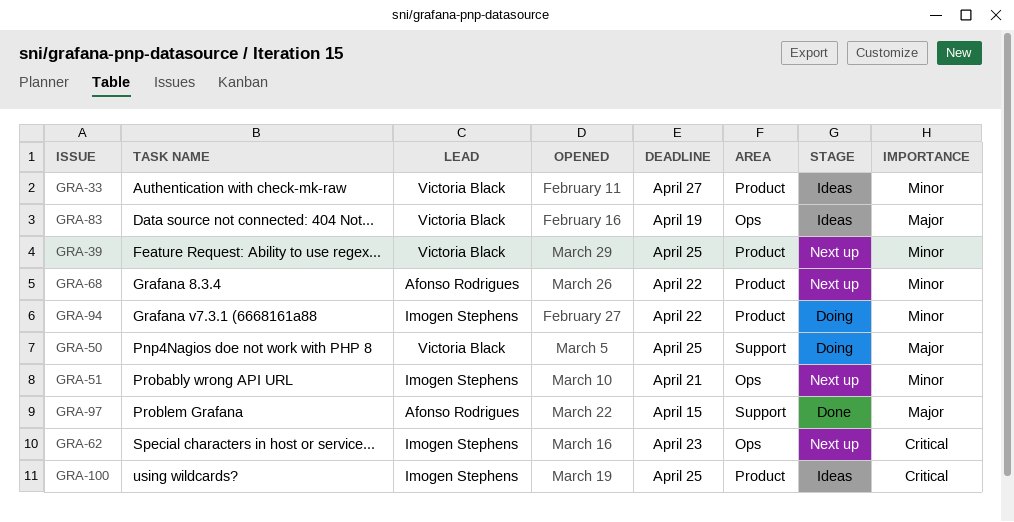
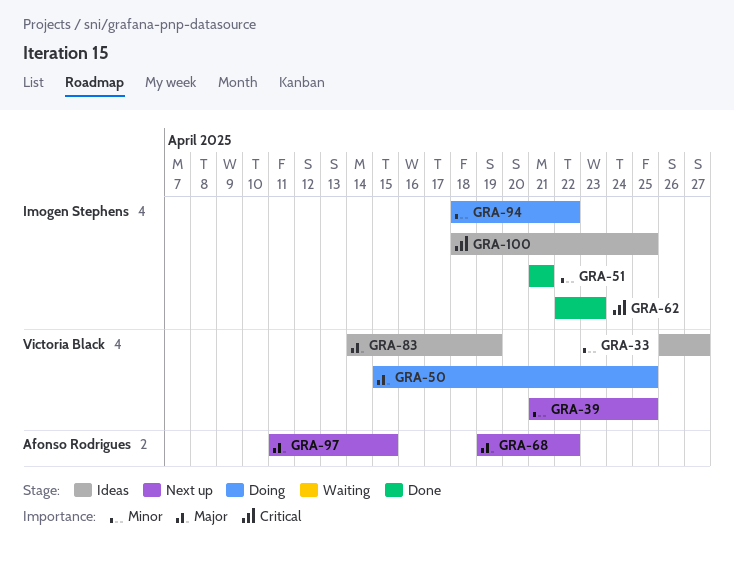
GRA-51, status: Next up -> Done
GRA-62, status: Next up -> Done
GRA-68, priority: Minor -> Major
GRA-97, status: Done -> Next up

